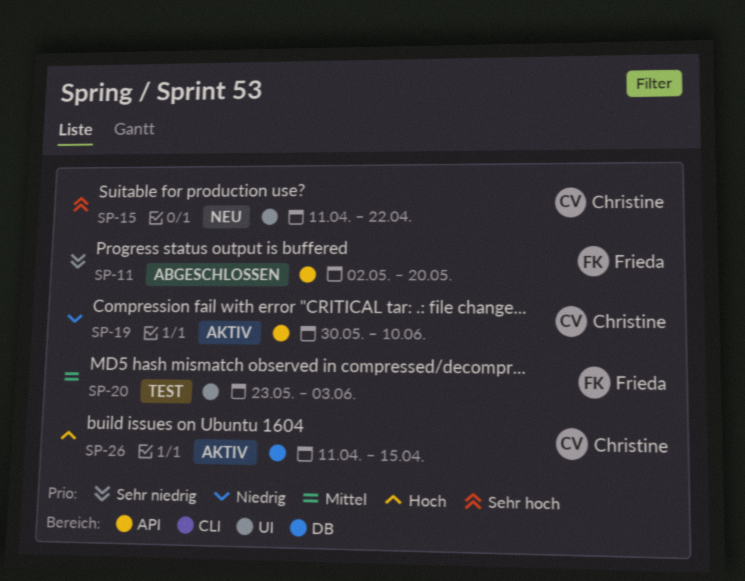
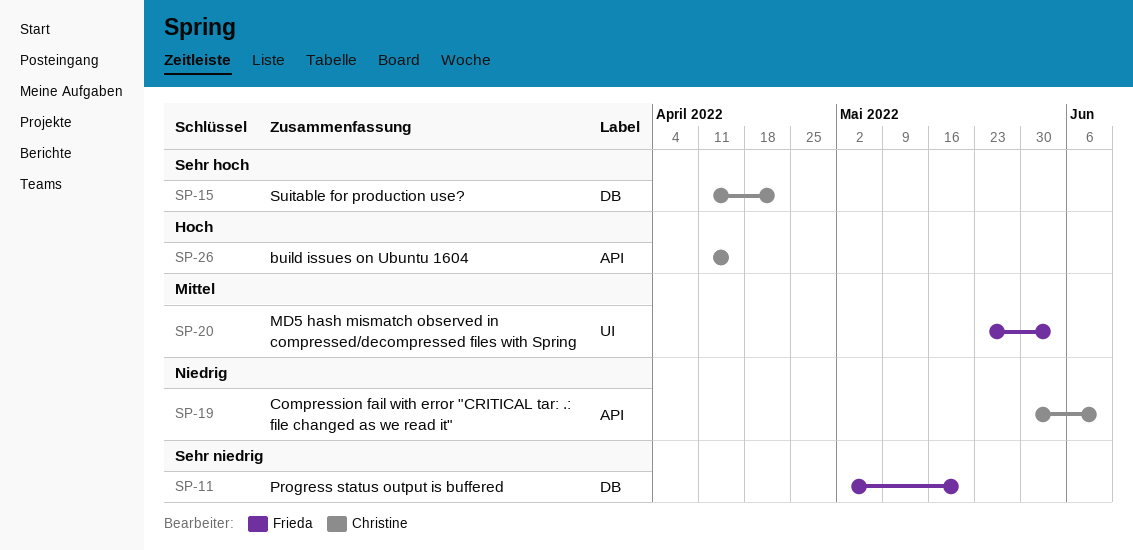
SP-11, label: API -> DB
SP-15, label: UI -> DB
SP-26, label: DB -> API

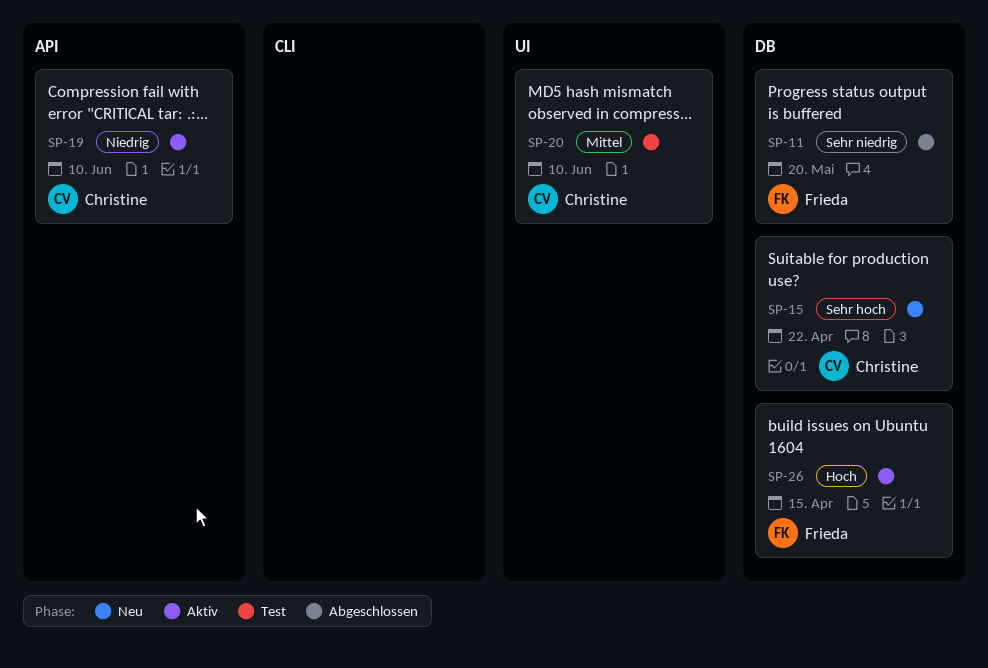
SP-20, owner: Frieda -> Christine
SP-20, due: Jun 3 -> Jun 10
SP-26, owner: Christine -> Frieda
SP-26, label: API -> DB

